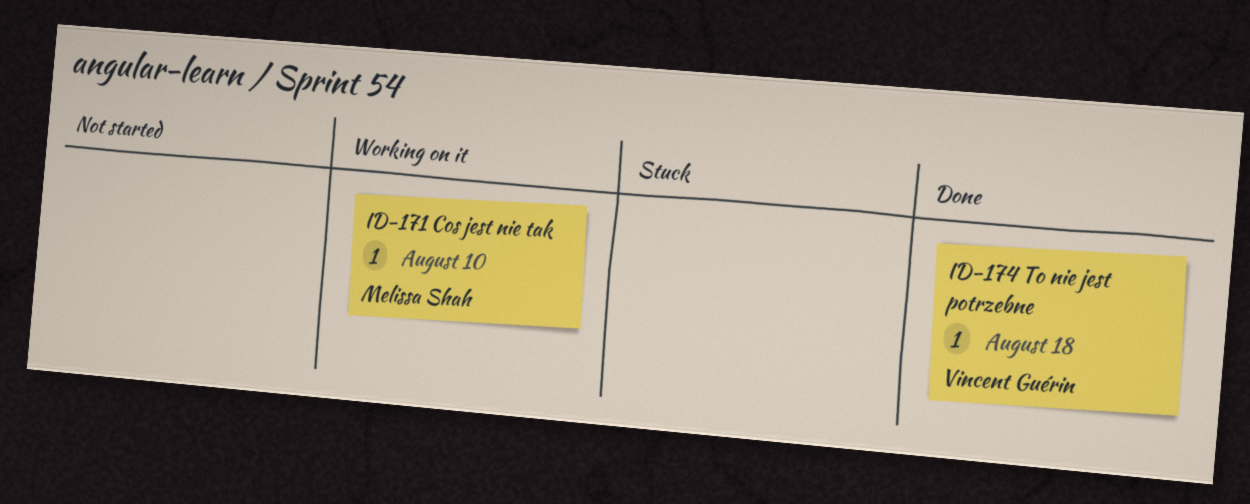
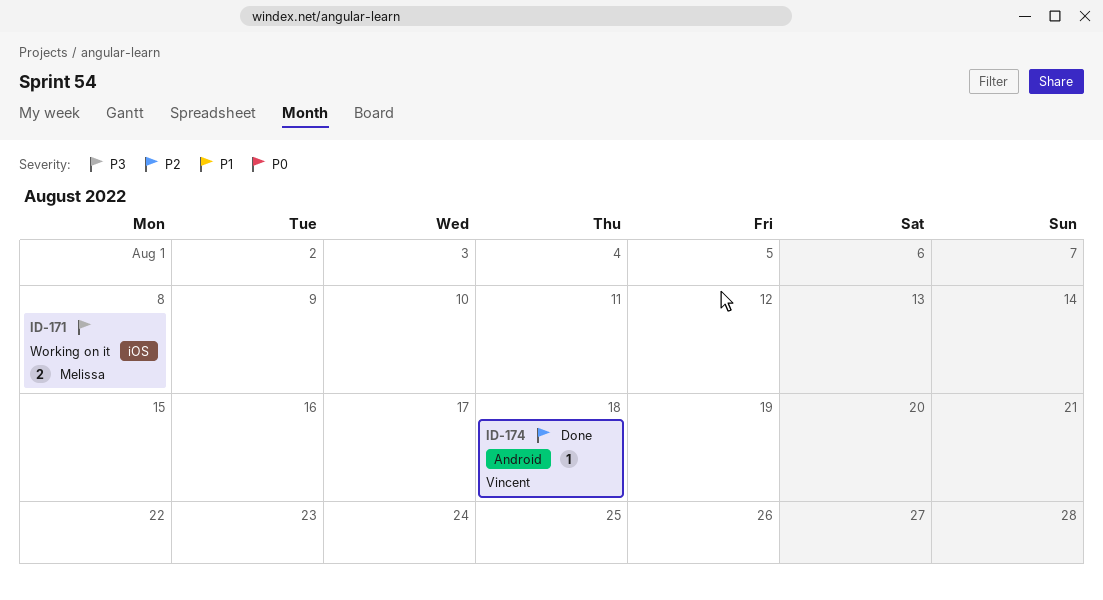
ID-171, estimate: 1 -> 2
ID-171, due: Aug 10 -> Aug 8

